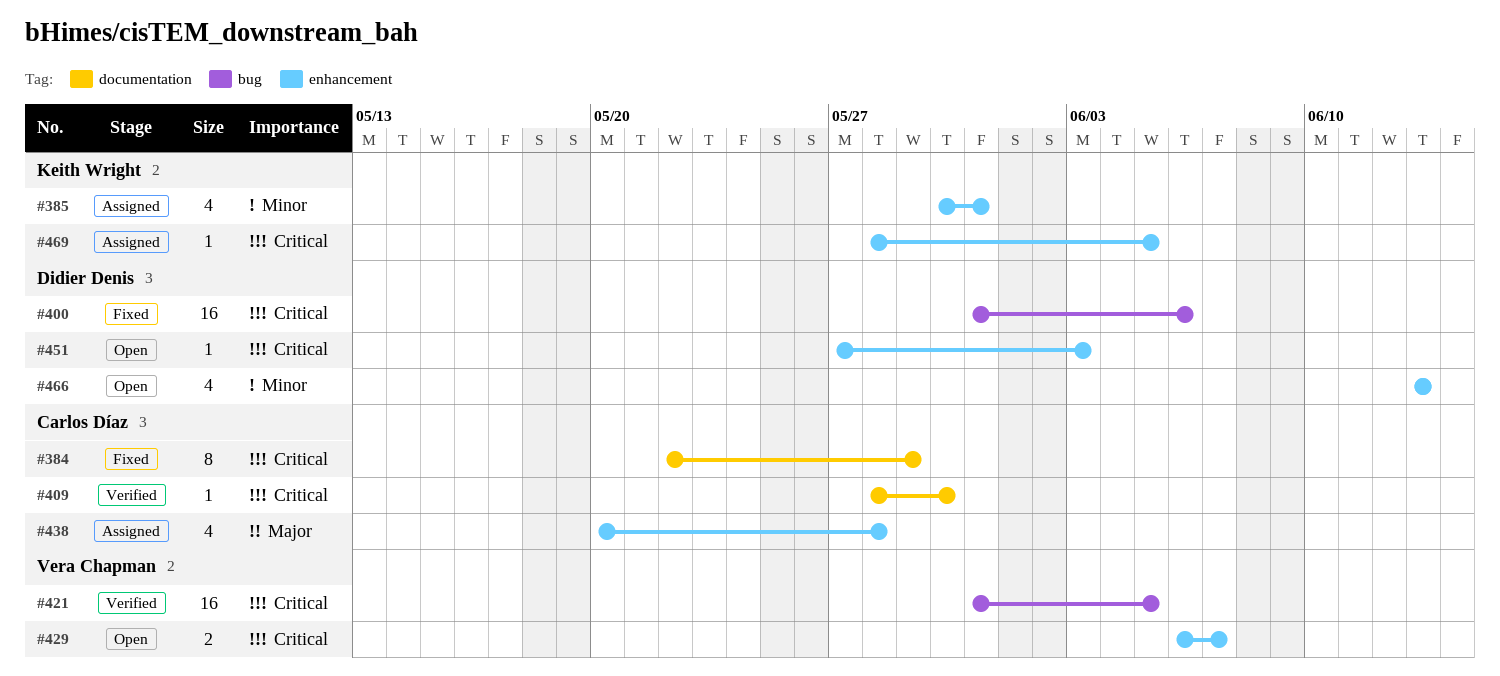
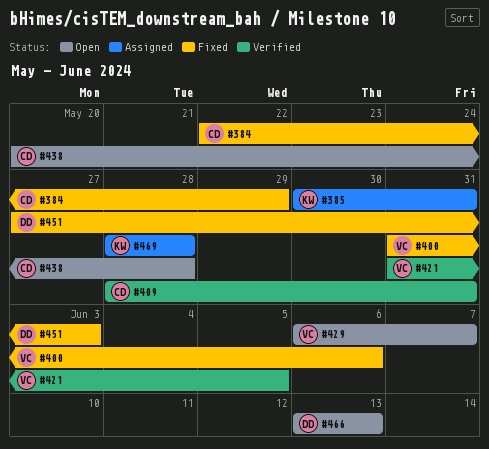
#400, owner: Didier Denis -> Vera Chapman
#409, due: May 30 -> May 31
#438, status: Assigned -> Open
#451, status: Open -> Fixed
#469, due: Jun 5 -> May 28

